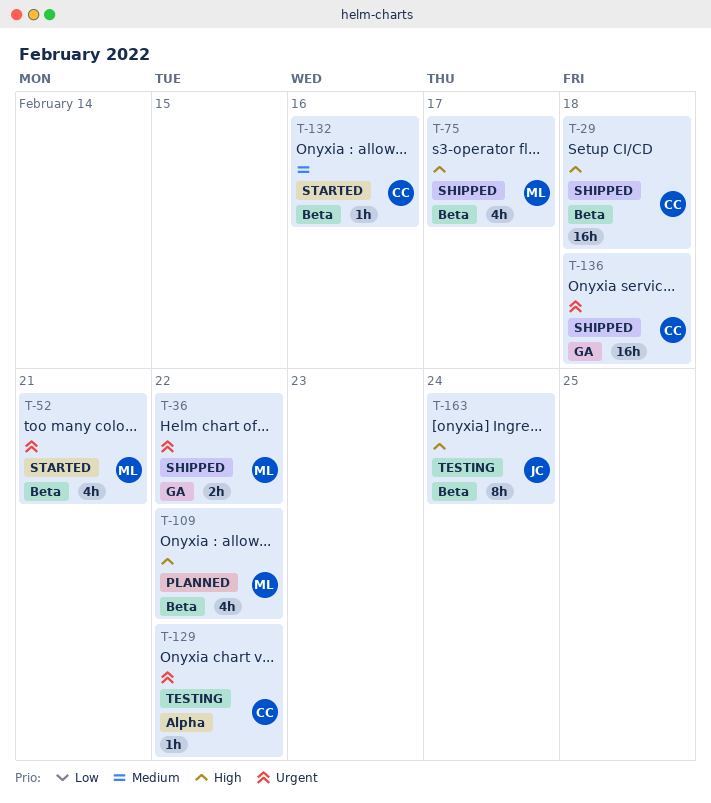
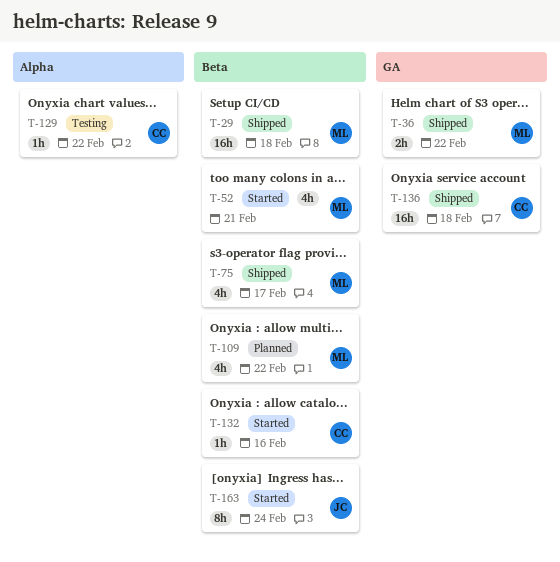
T-29, owner: CC -> ML
T-163, status: Testing -> Started

